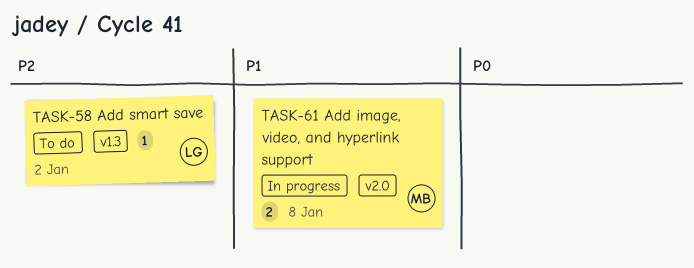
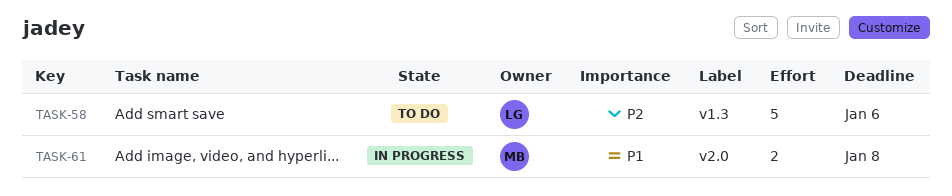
TASK-58, estimate: 1 -> 5
TASK-58, due: Jan 2 -> Jan 6

